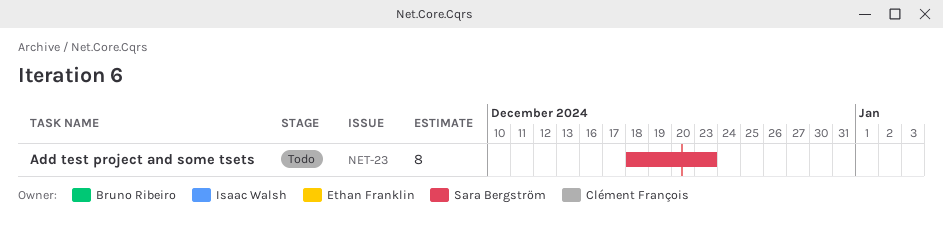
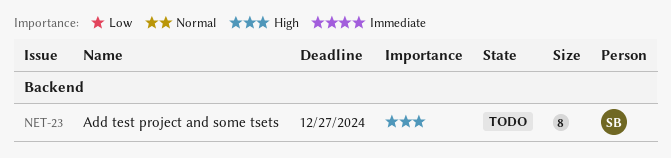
NET-23, due: Dec 23 -> Dec 27

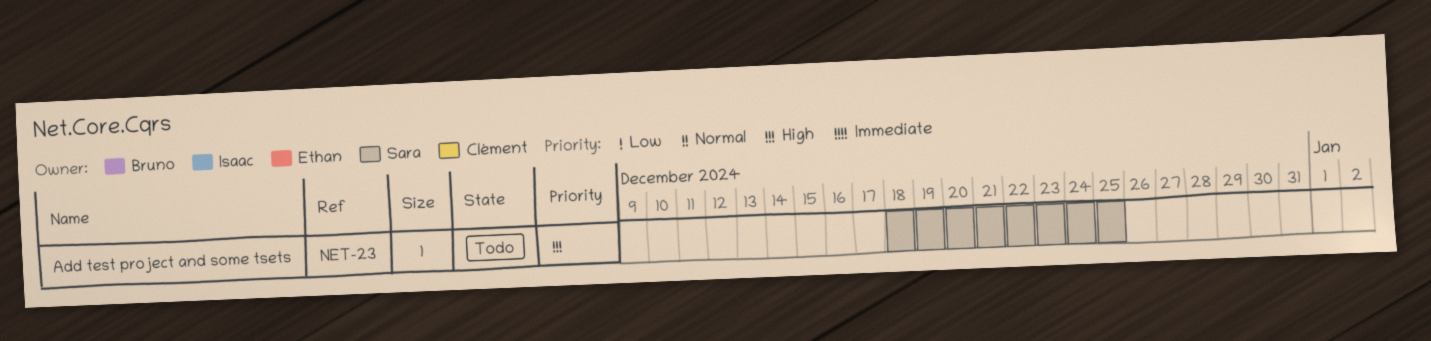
NET-23, estimate: 8 -> 1
NET-23, due: Dec 27 -> Dec 25

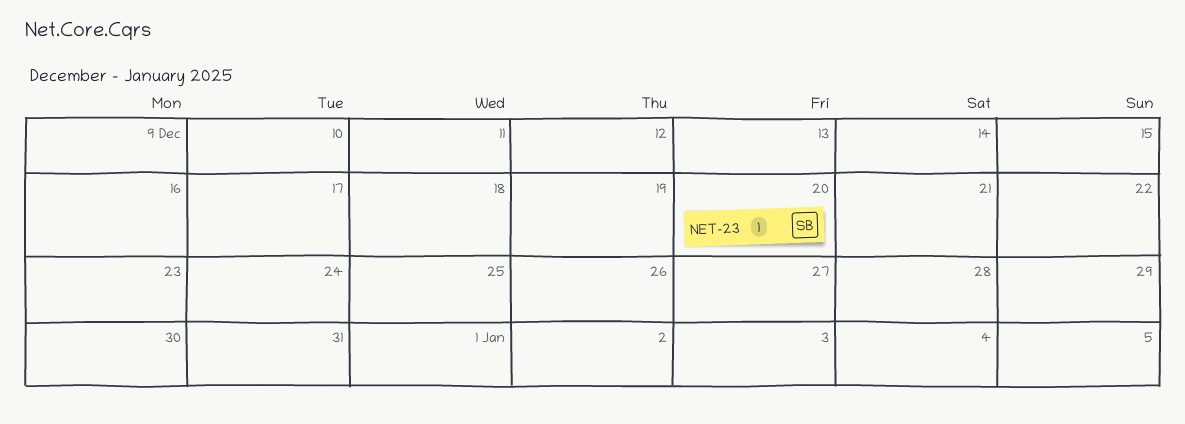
NET-23, due: Dec 25 -> Dec 20

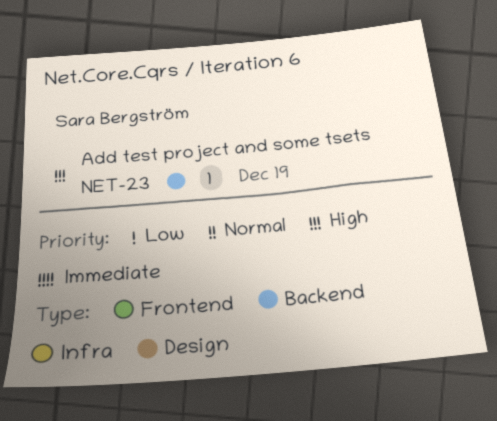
NET-23, due: Dec 20 -> Dec 19

